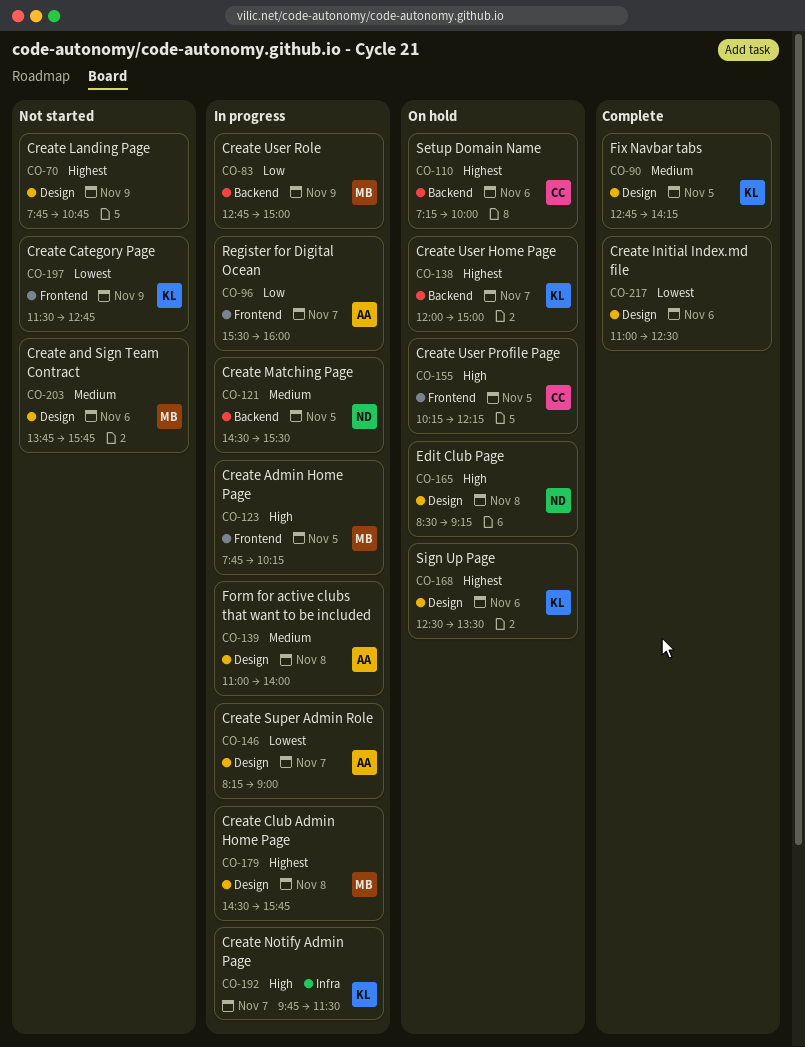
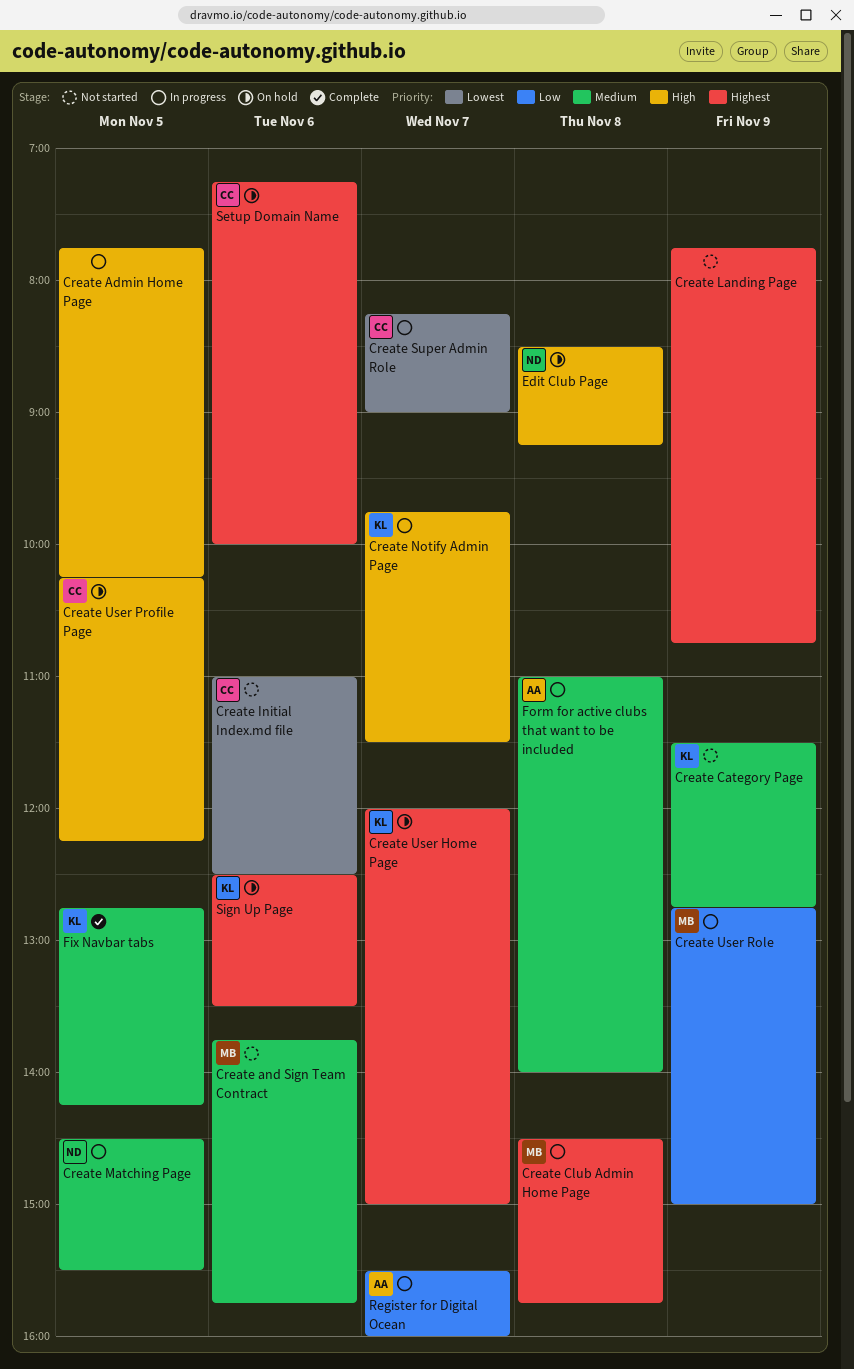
Create Admin Home Page, owner: MB -> none
Create Category Page, priority: Lowest -> Medium
Create Initial Index.md file, status: Complete -> Not started
Create Initial Index.md file, owner: none -> CC
Create Super Admin Role, owner: AA -> CC

